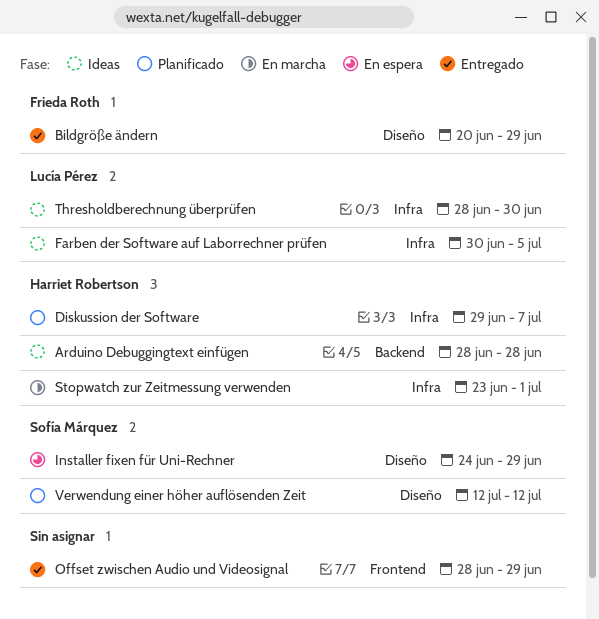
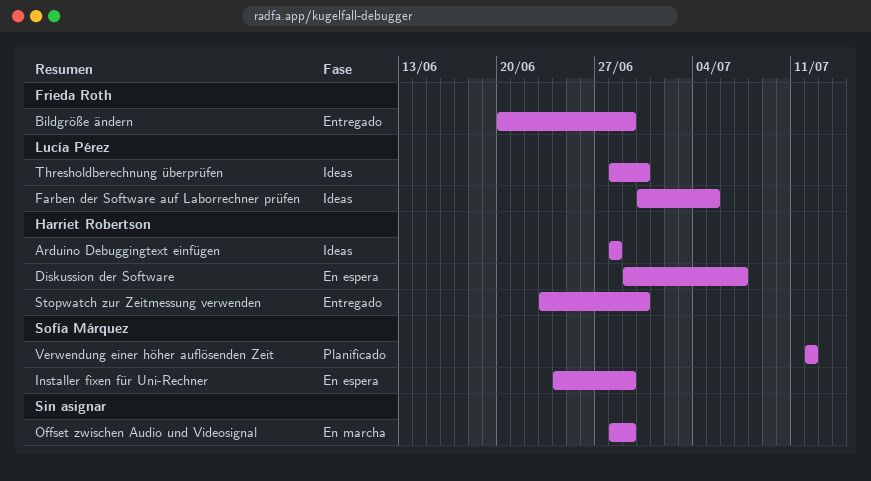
Diskussion der Software, status: Planificado -> En espera
Offset zwischen Audio und Videosignal, status: Entregado -> En marcha
Stopwatch zur Zeitmessung verwenden, status: En marcha -> Entregado
Stopwatch zur Zeitmessung verwenden, due: Jul 1 -> Jun 30

